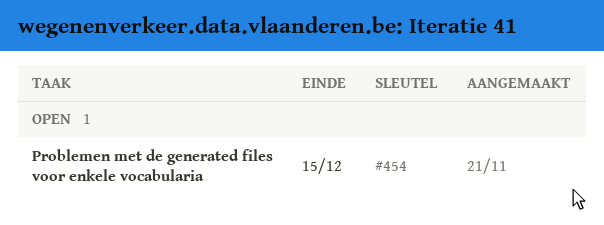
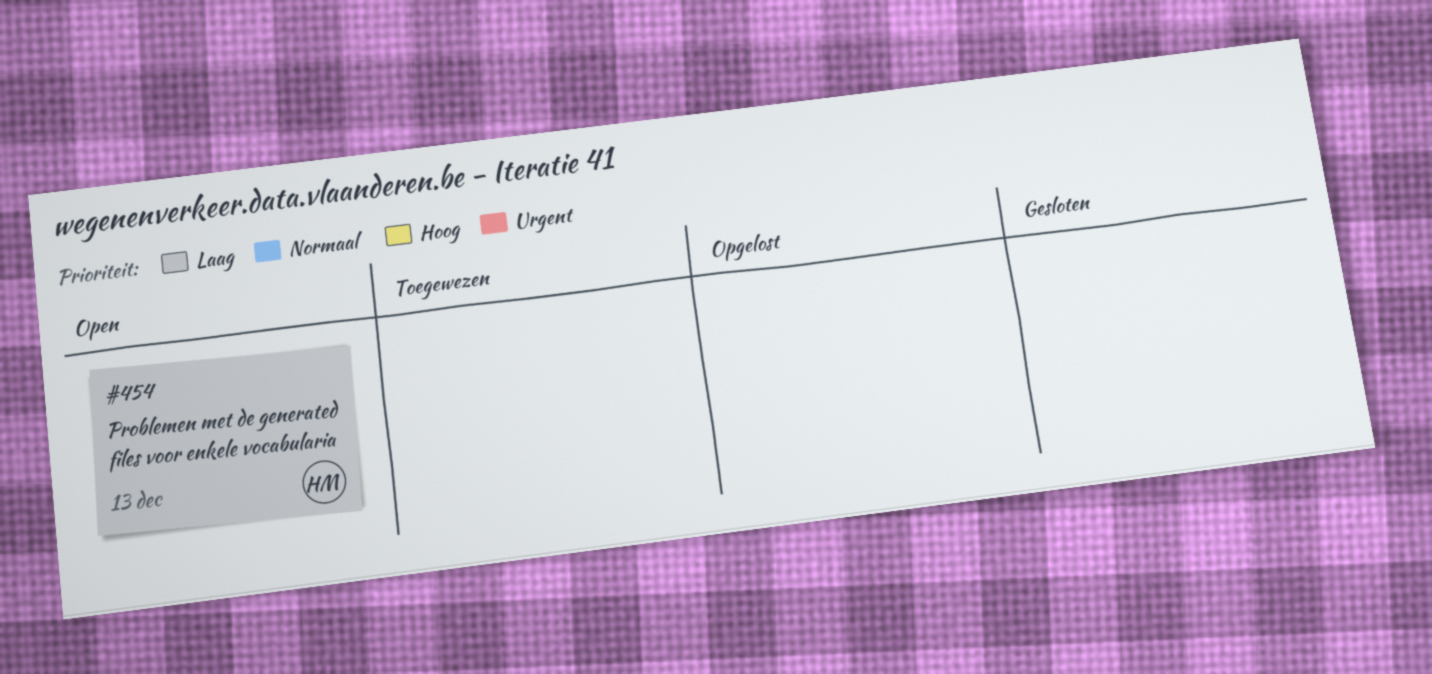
#454, due: Dec 15 -> Dec 13

